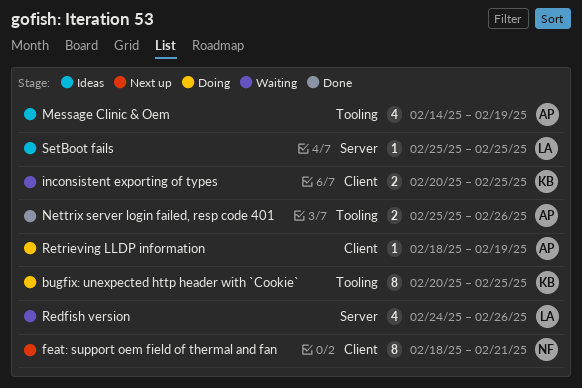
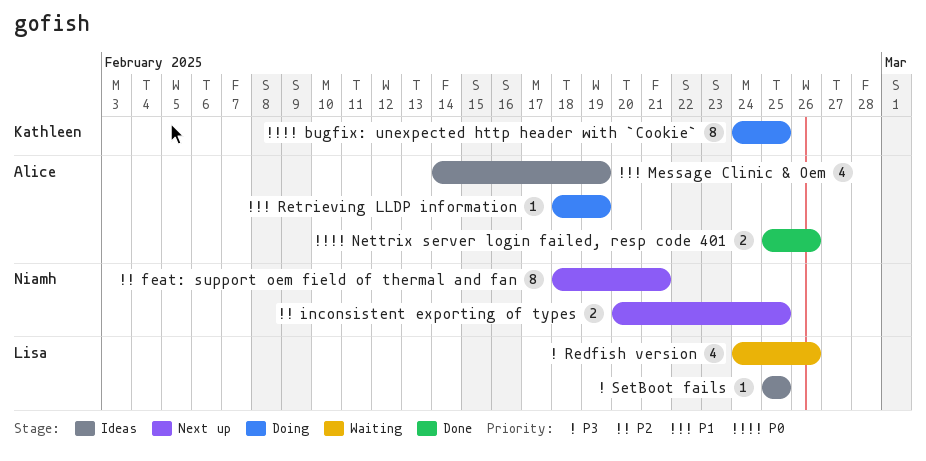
bugfix: unexpected http header with `Cookie`, start: Feb 20 -> Feb 24
inconsistent exporting of types, status: Waiting -> Next up
inconsistent exporting of types, owner: Kathleen -> Niamh

